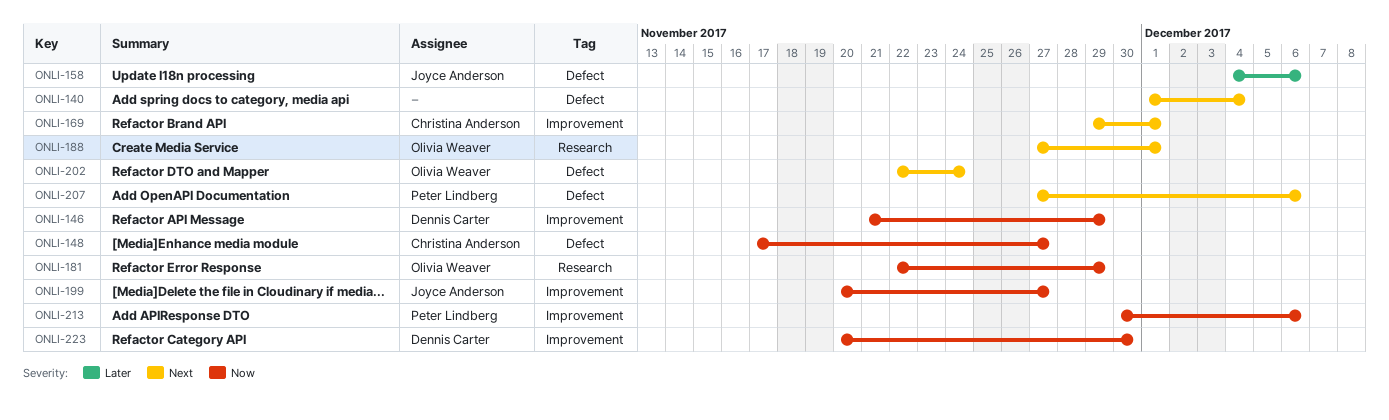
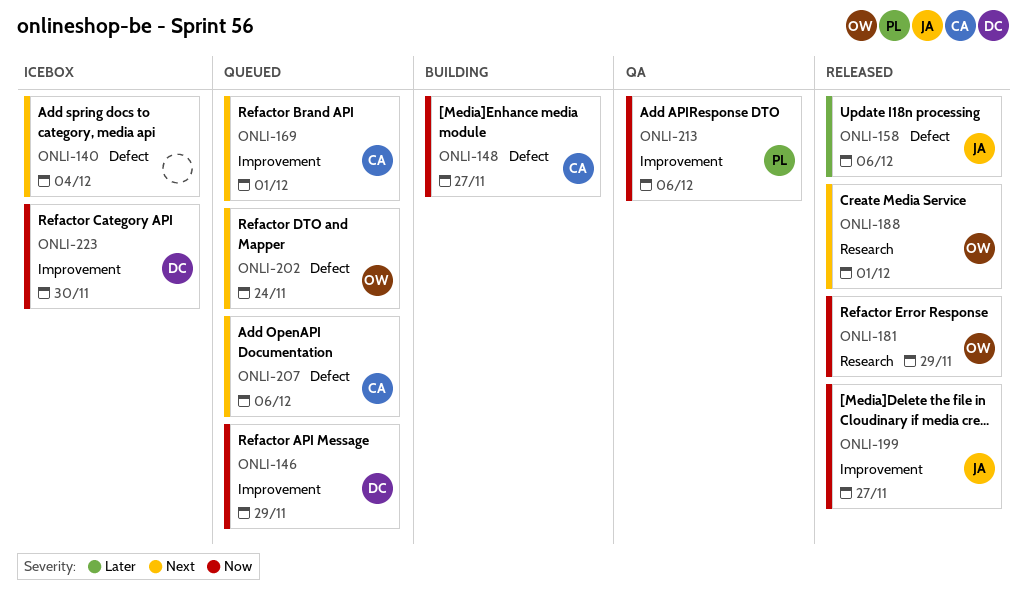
ONLI-207, owner: Peter Lindberg -> Christina Anderson

